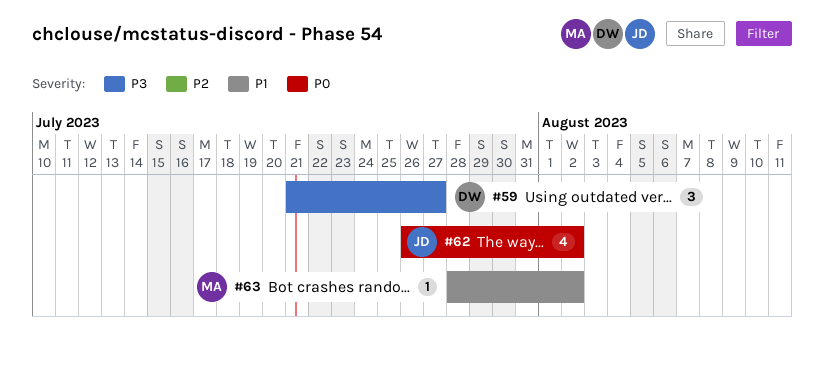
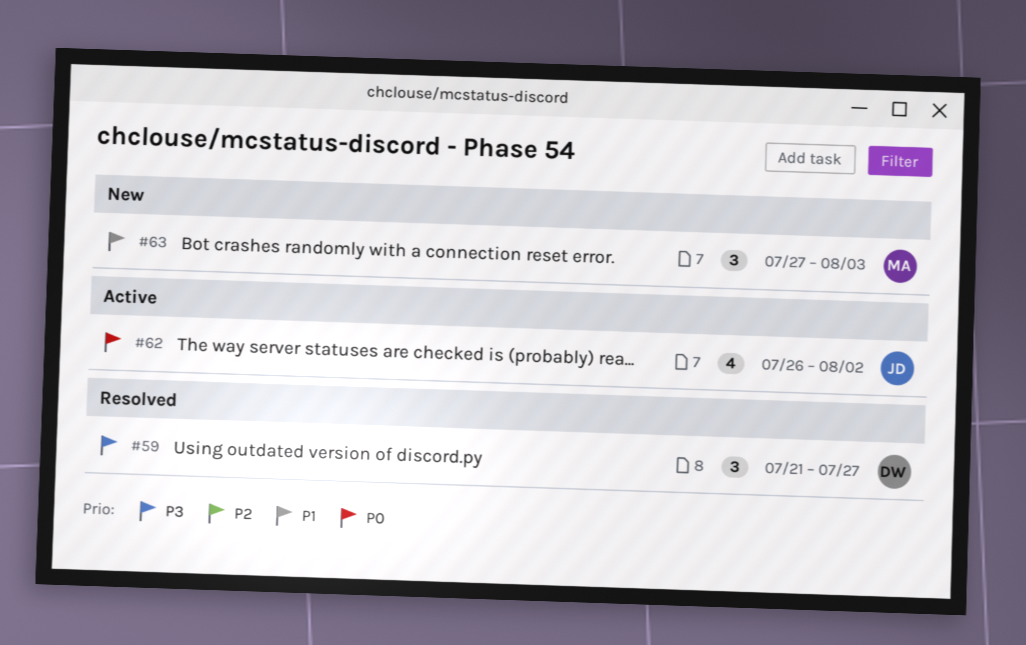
#63, estimate: 1 -> 3
#63, start: Jul 28 -> Jul 27
#63, due: Aug 2 -> Aug 3

